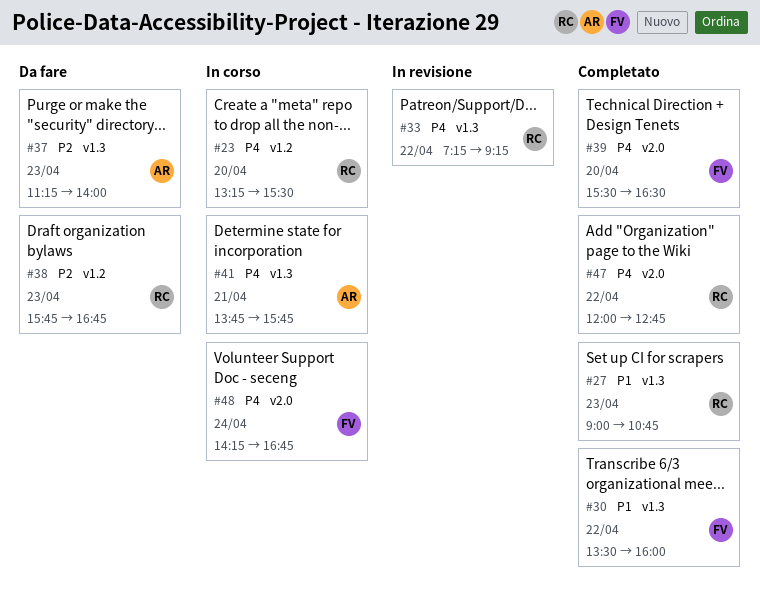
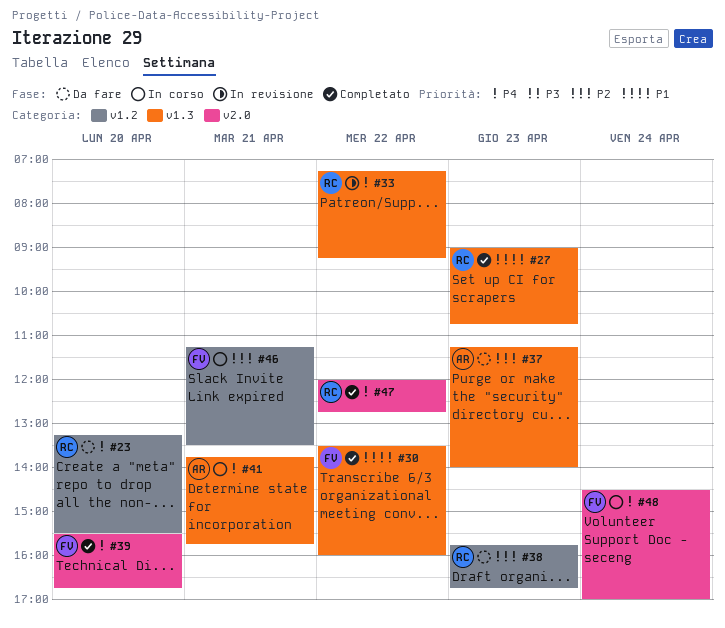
#23, status: In corso -> Da fare
#39, ends: 16:30 -> 16:45
#46: none -> present
#48, begins: 14:15 -> 14:30
#48, ends: 16:45 -> 17:00

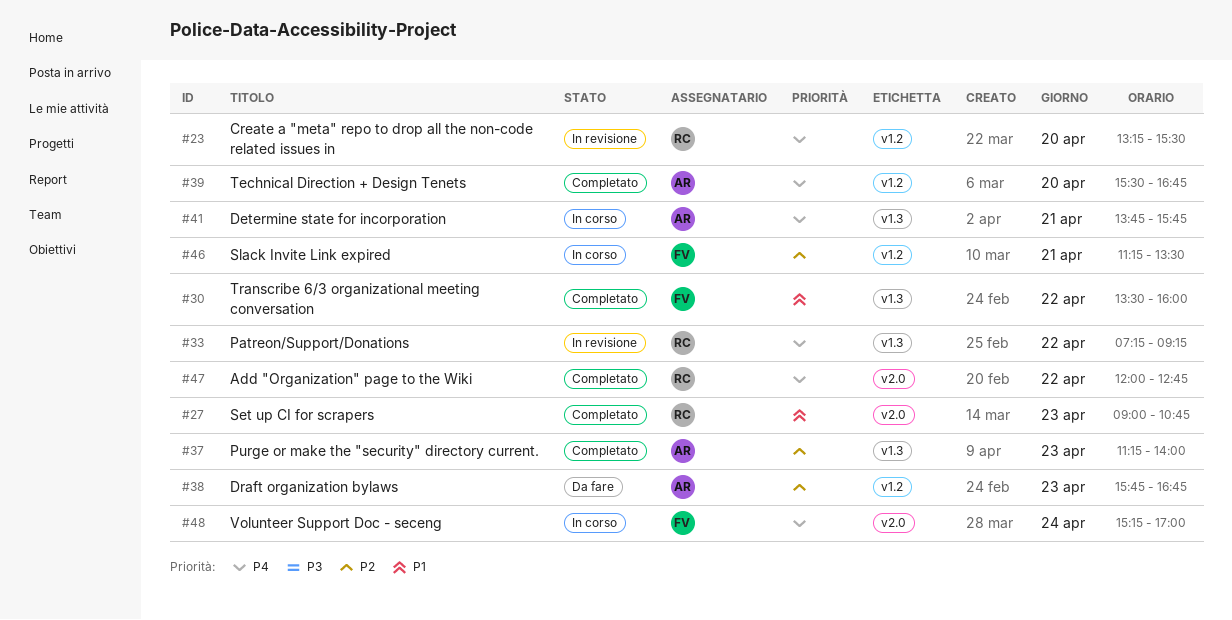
#23, status: Da fare -> In revisione
#27, label: v1.3 -> v2.0
#37, status: Da fare -> Completato
#38, owner: RC -> AR
#39, owner: FV -> AR
#39, label: v2.0 -> v1.2
#48, begins: 14:30 -> 15:15

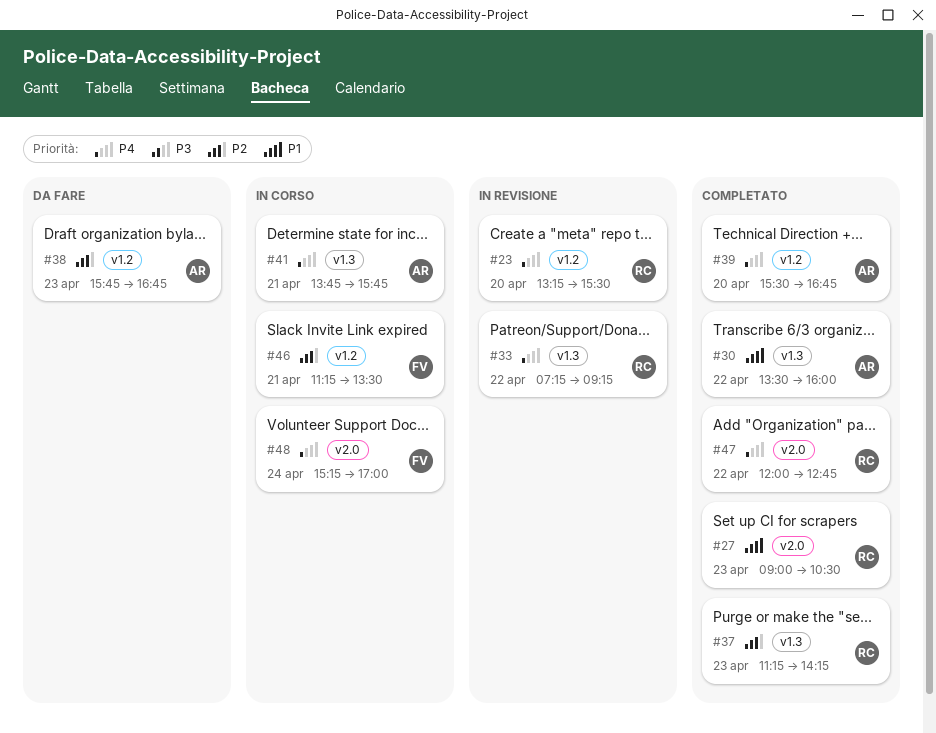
#27, ends: 10:45 -> 10:30
#30, owner: FV -> AR
#37, owner: AR -> RC
#37, ends: 14:00 -> 14:15

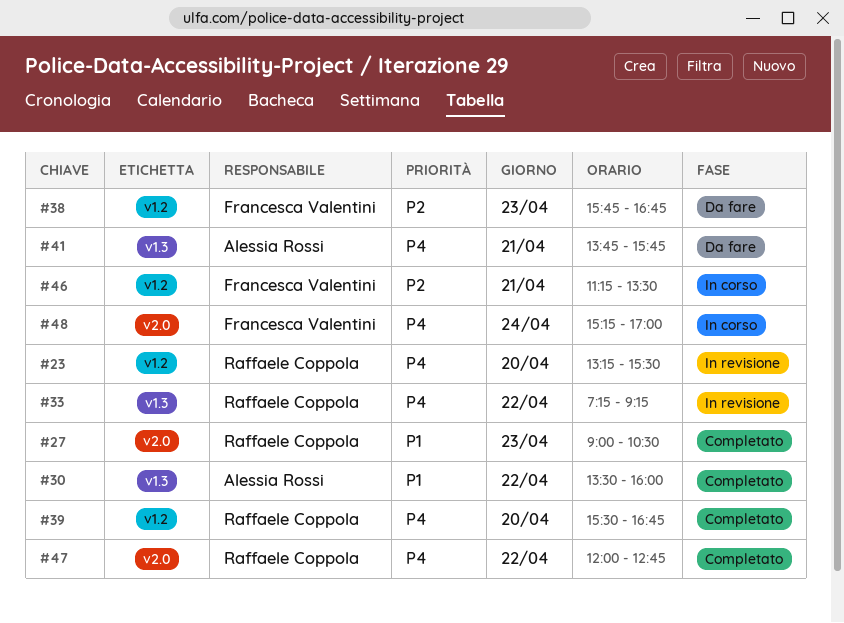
#37: present -> none
#38, owner: Alessia Rossi -> Francesca Valentini
#39, owner: Alessia Rossi -> Raffaele Coppola
#41, status: In corso -> Da fare

